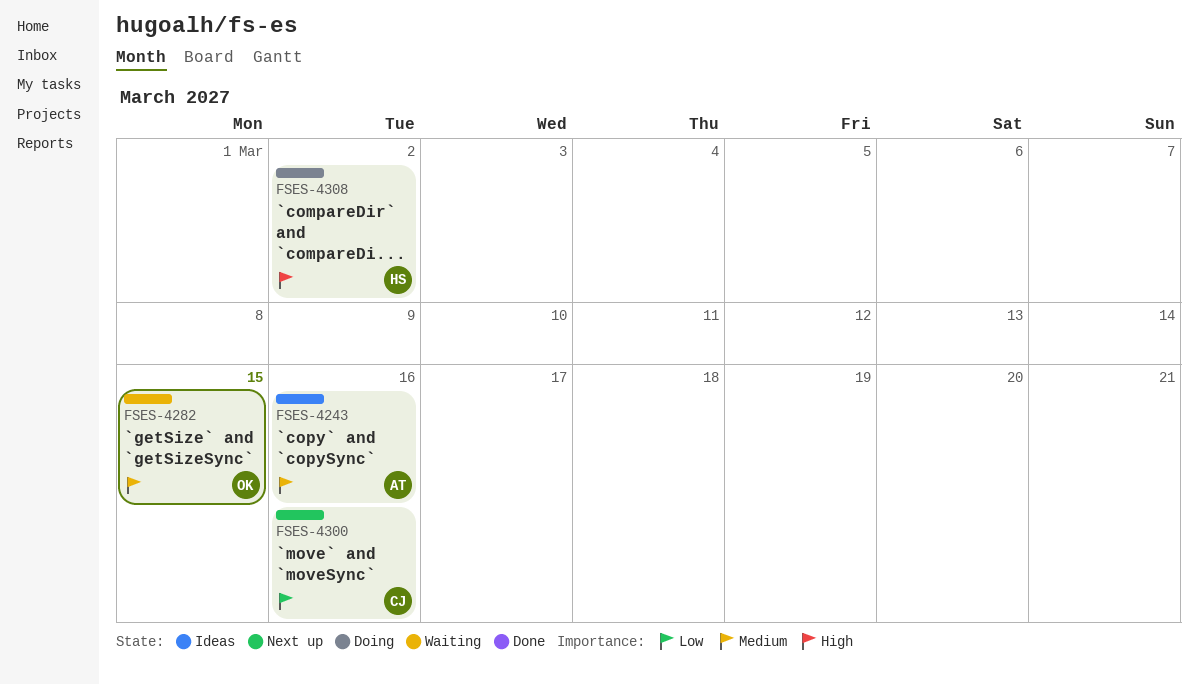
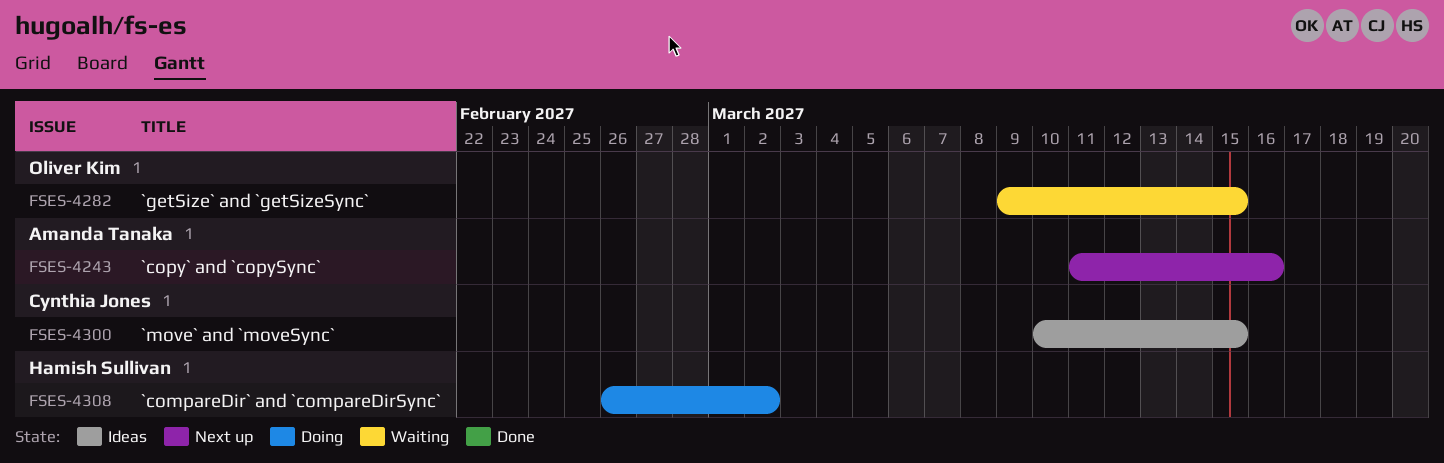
FSES-4243, status: Ideas -> Next up
FSES-4300, status: Next up -> Ideas
FSES-4300, due: Mar 16 -> Mar 15

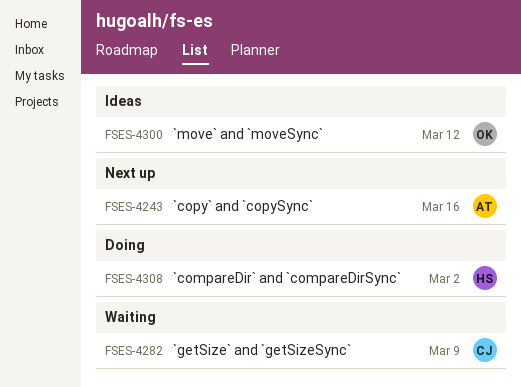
FSES-4282, owner: Oliver Kim -> Cynthia Jones
FSES-4282, due: Mar 15 -> Mar 9
FSES-4300, owner: Cynthia Jones -> Oliver Kim
FSES-4300, due: Mar 15 -> Mar 12

